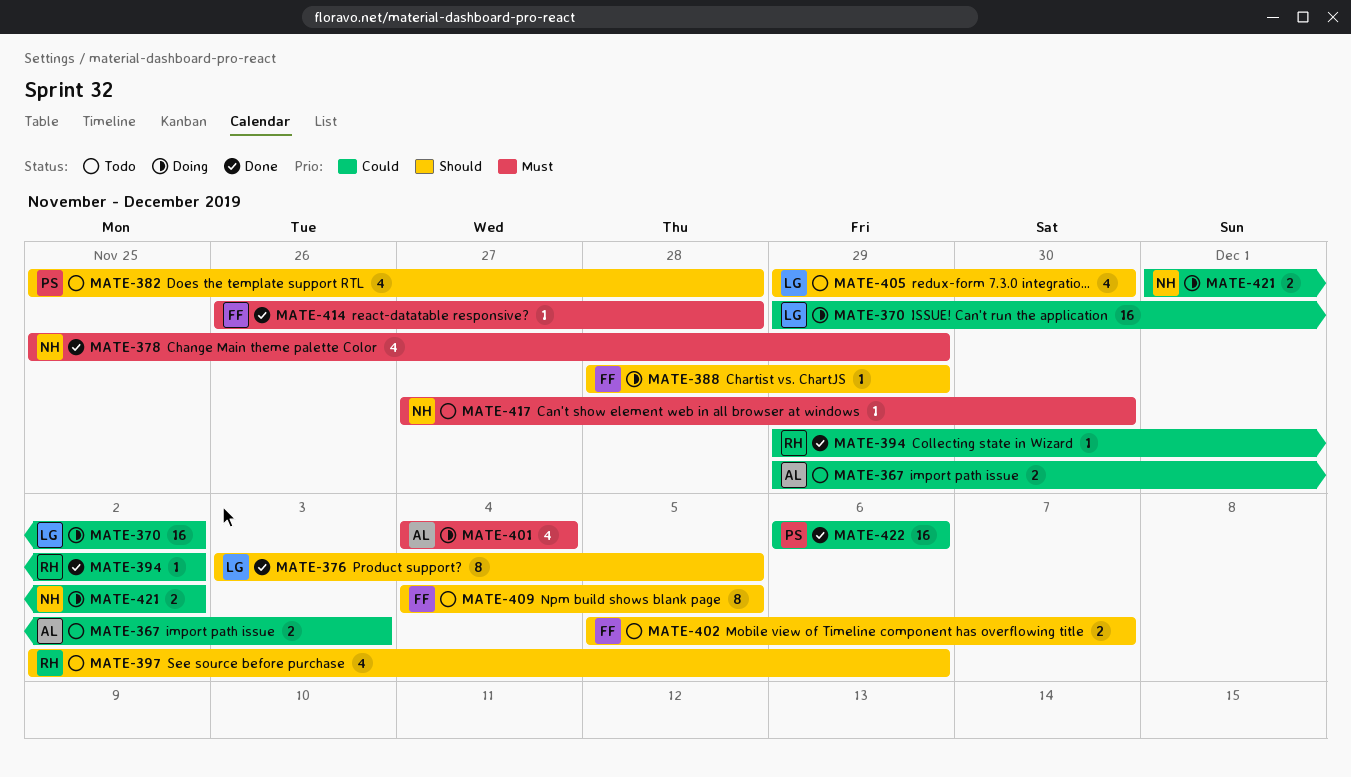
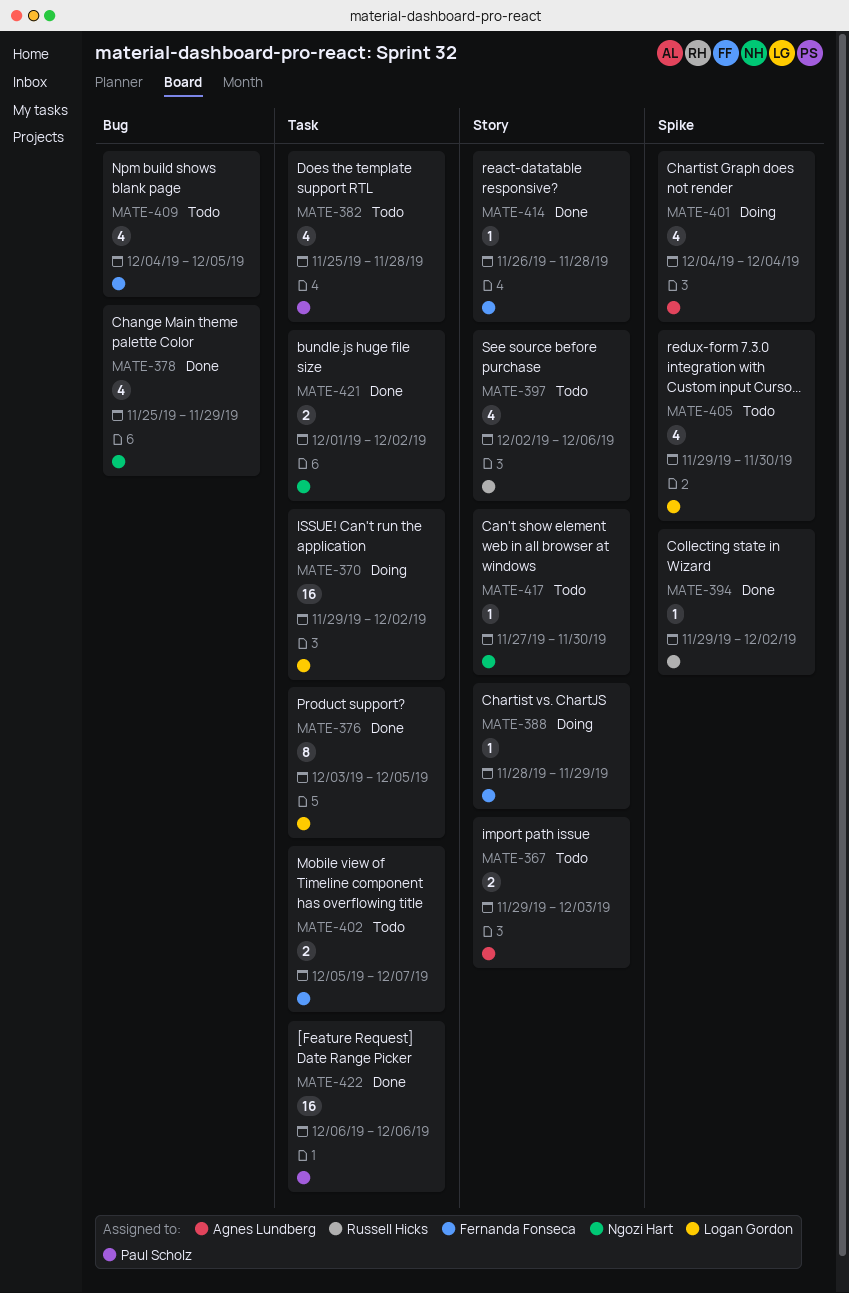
MATE-409, estimate: 8 -> 4
MATE-421, status: Doing -> Done

